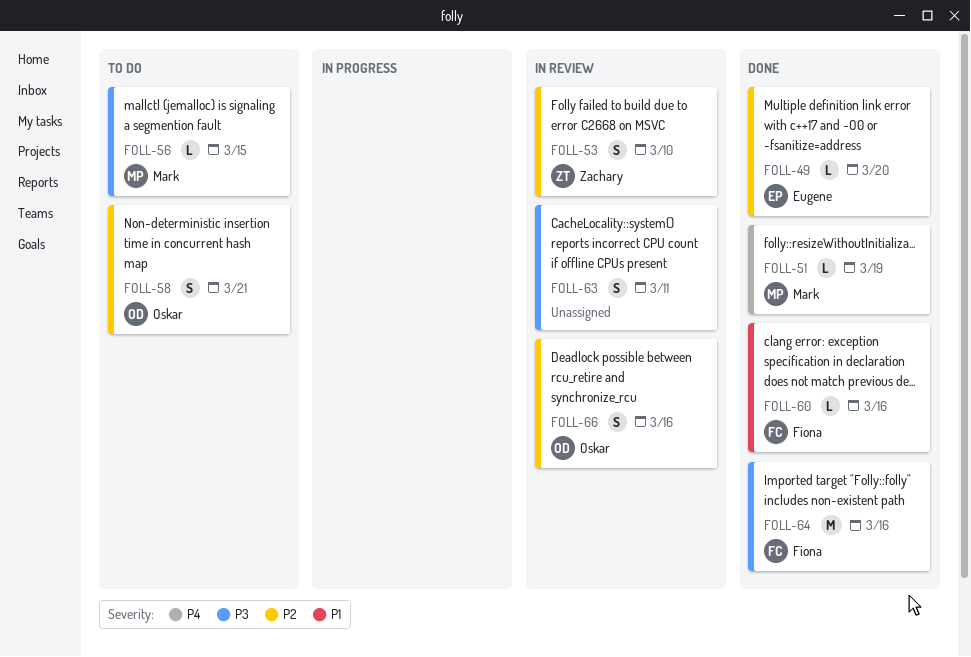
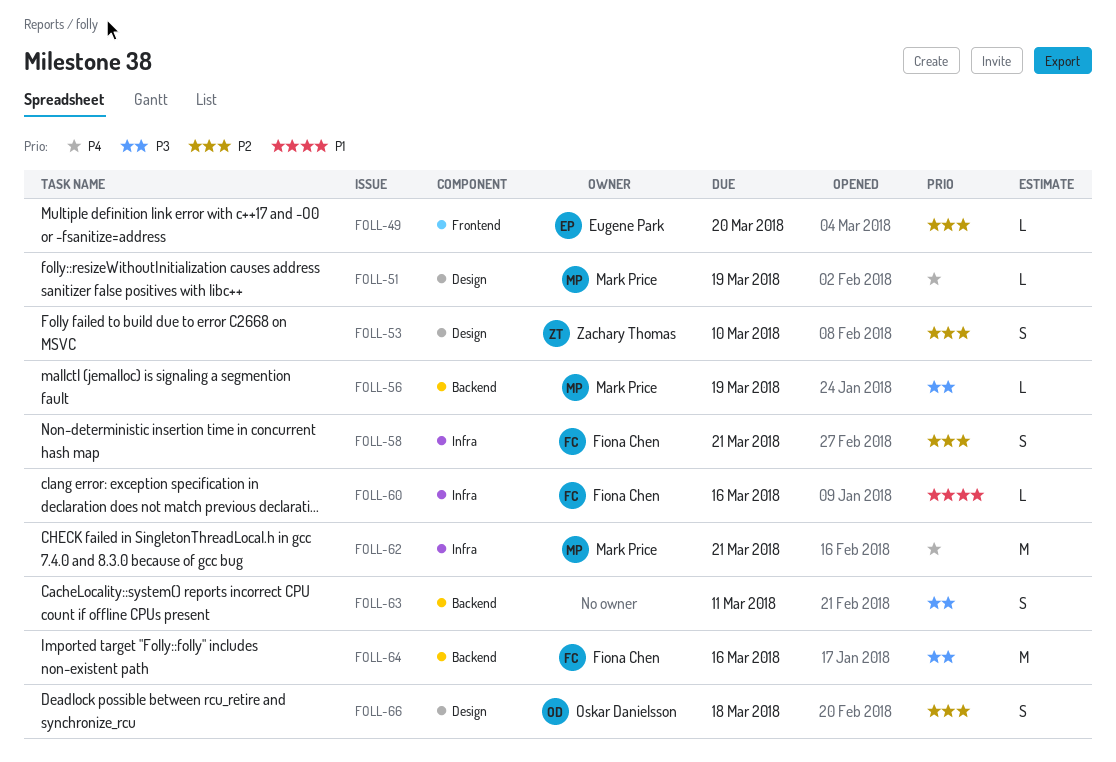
FOLL-56, due: Mar 15 -> Mar 19
FOLL-58, owner: Oskar Danielsson -> Fiona Chen
FOLL-62: none -> present
FOLL-66, due: Mar 16 -> Mar 18

